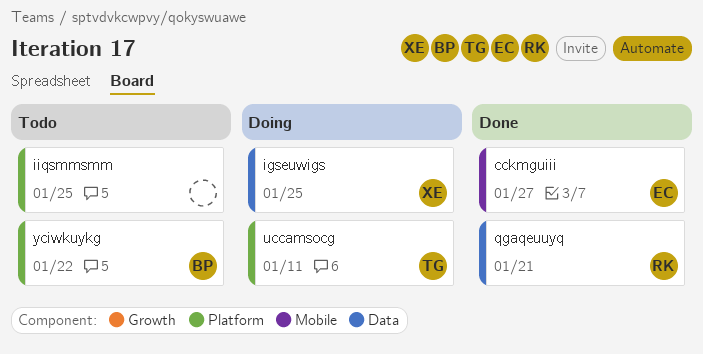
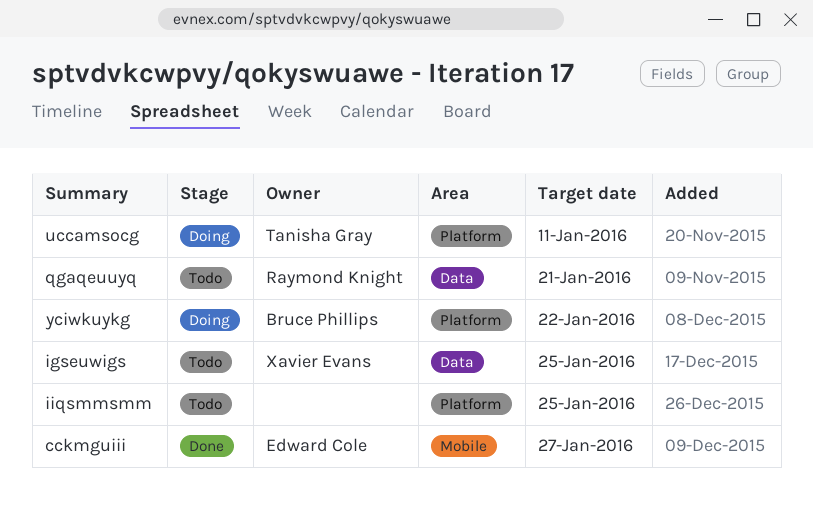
igseuwigs, status: Doing -> Todo
qgaqeuuyq, status: Done -> Todo
yciwkuykg, status: Todo -> Doing

